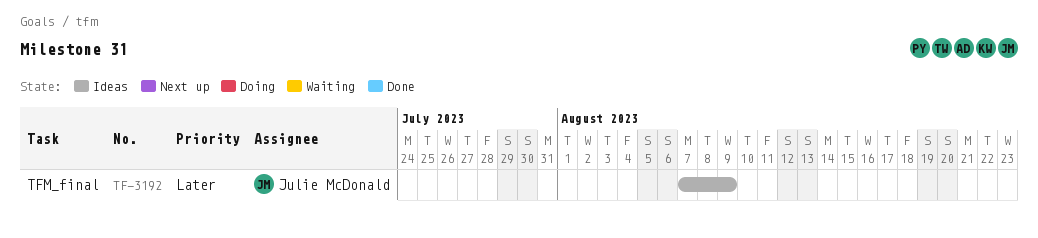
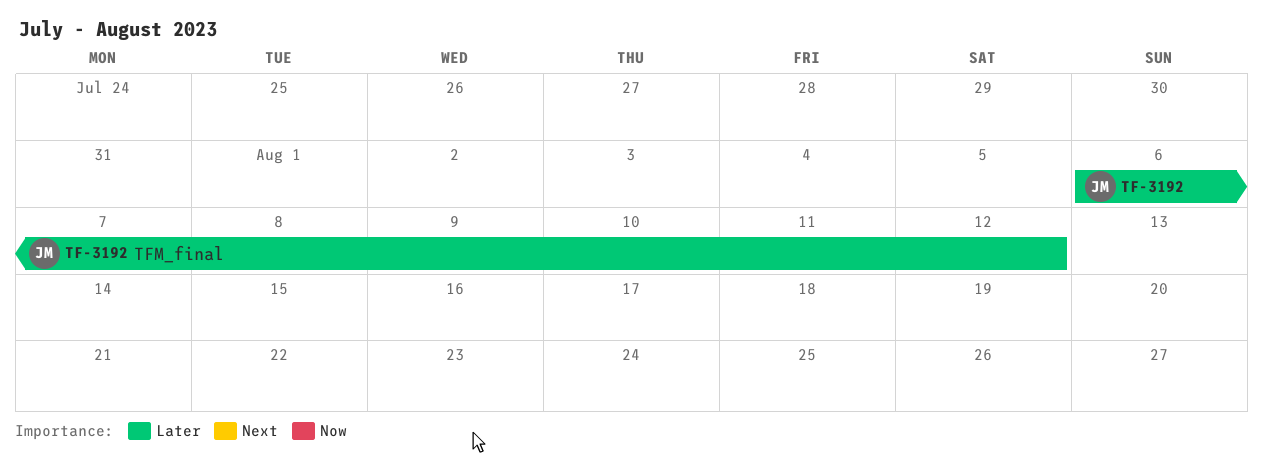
TF-3192, start: Aug 7 -> Aug 6
TF-3192, due: Aug 9 -> Aug 12

